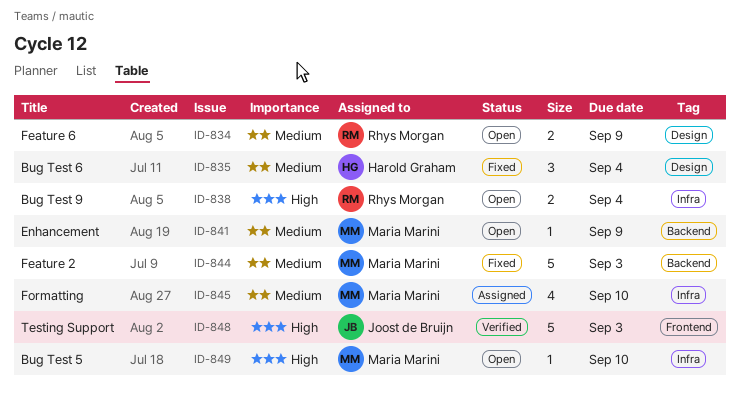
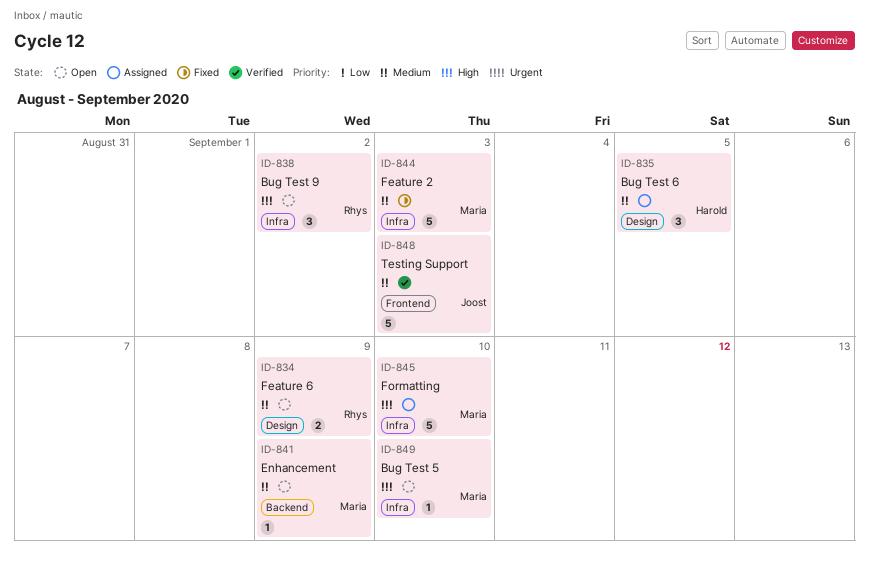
ID-835, status: Fixed -> Assigned
ID-835, due: Sep 4 -> Sep 5
ID-838, estimate: 2 -> 3
ID-838, due: Sep 4 -> Sep 2
ID-844, label: Backend -> Infra
ID-845, priority: Medium -> High
ID-845, estimate: 4 -> 5
ID-848, priority: High -> Medium

